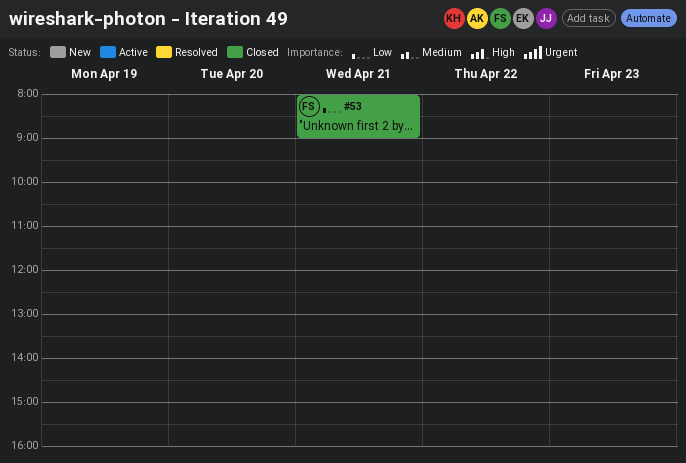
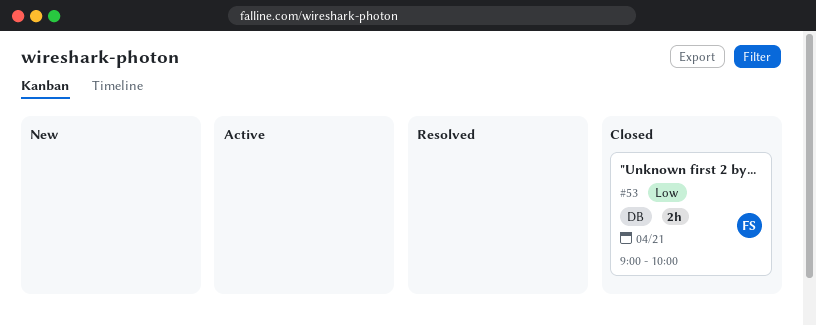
#53, begins: 08:00 -> 09:00
#53, ends: 09:00 -> 10:00

